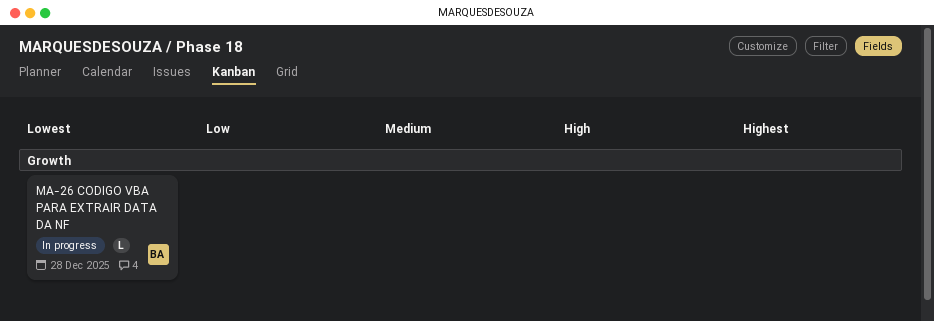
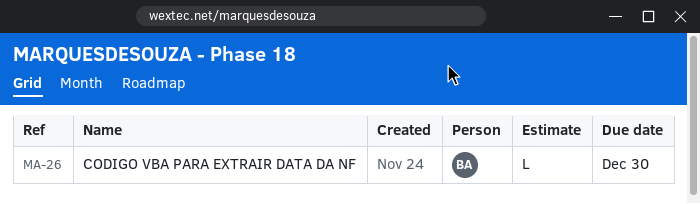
MA-26, due: Dec 28 -> Dec 30

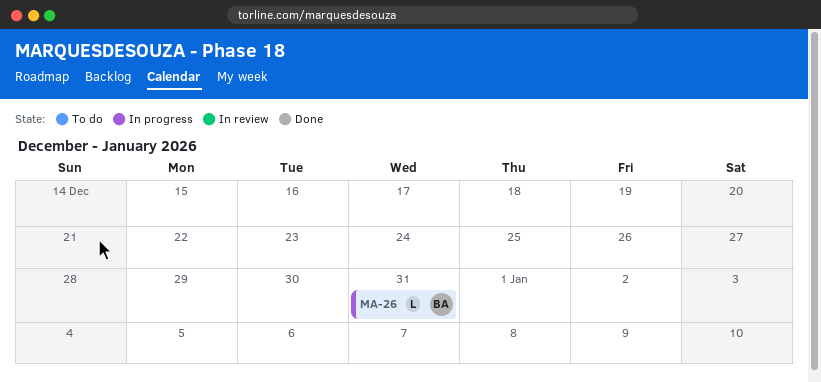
MA-26, due: Dec 30 -> Dec 31

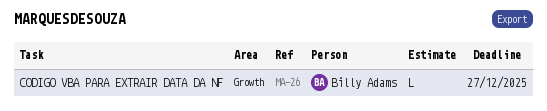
MA-26, due: Dec 31 -> Dec 27

